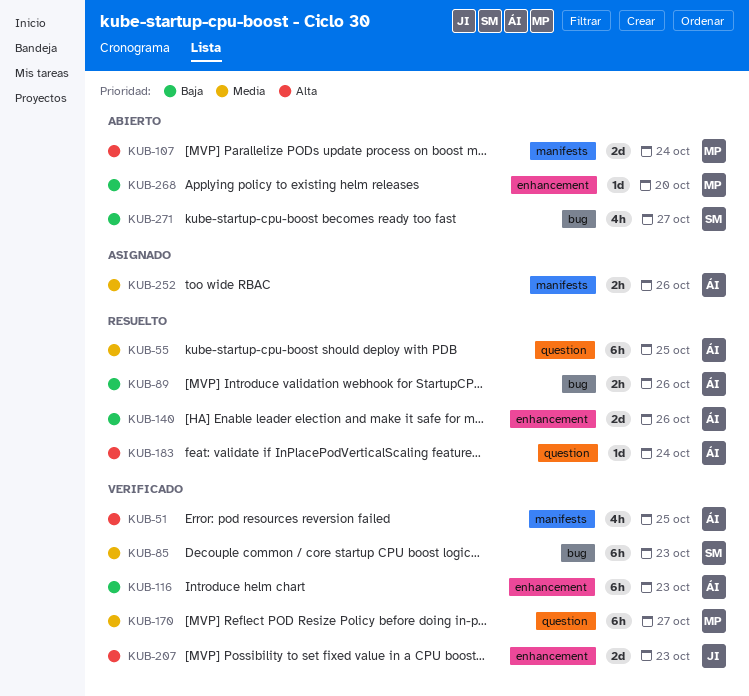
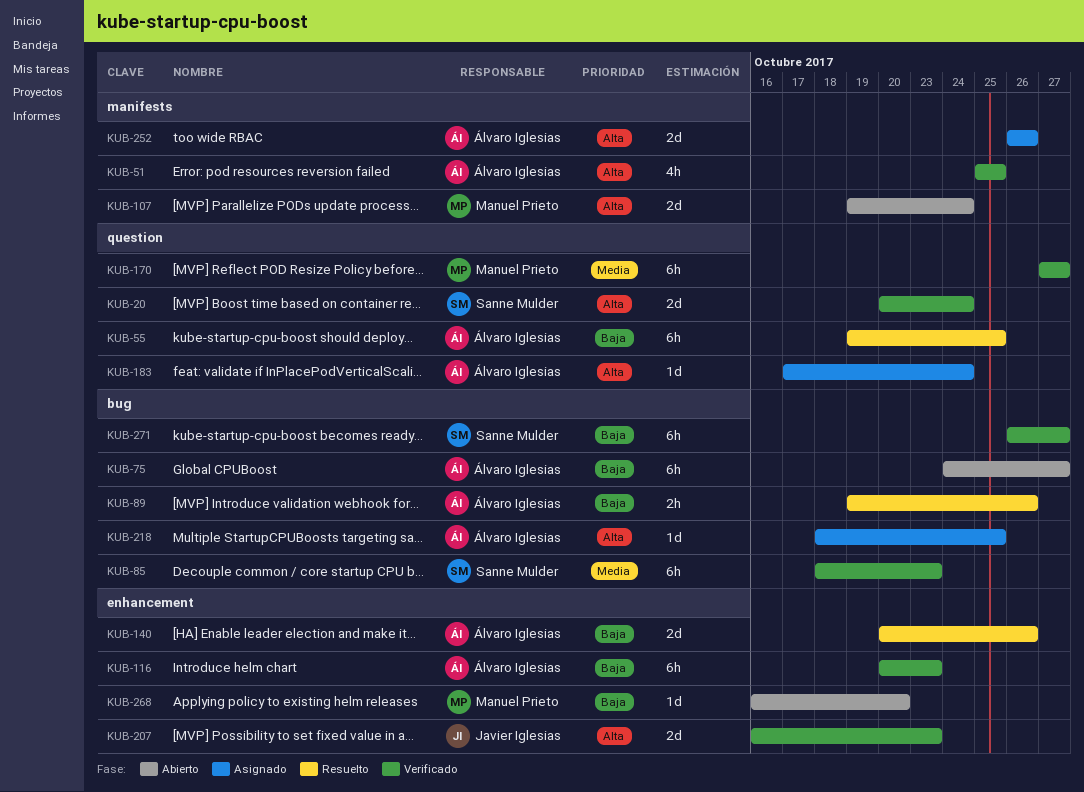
KUB-20: none -> present
KUB-55, priority: Media -> Baja
KUB-75: none -> present
KUB-183, status: Resuelto -> Asignado
KUB-218: none -> present
KUB-252, priority: Media -> Alta
KUB-252, estimate: 2h -> 2d
KUB-271, status: Abierto -> Verificado
KUB-271, estimate: 4h -> 6h

